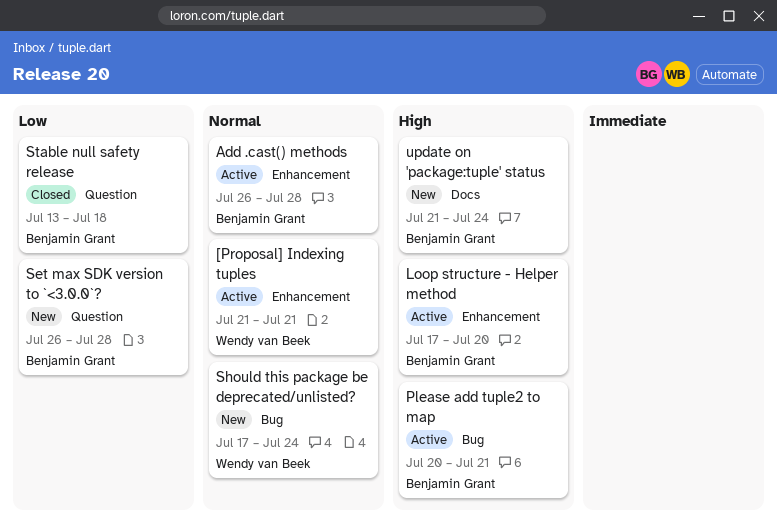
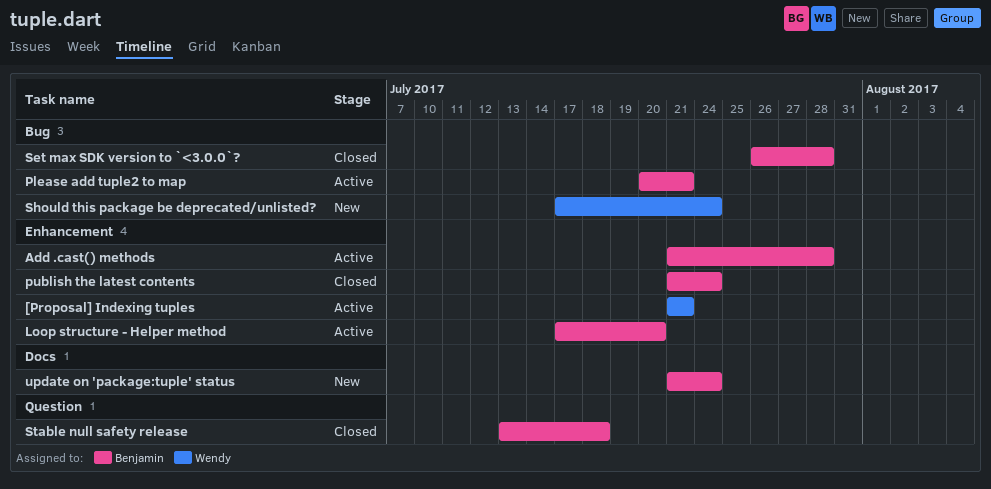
Add .cast() methods, start: Jul 26 -> Jul 21
publish the latest contents: none -> present
Set max SDK version to `<3.0.0`?, status: New -> Closed
Set max SDK version to `<3.0.0`?, label: Question -> Bug

